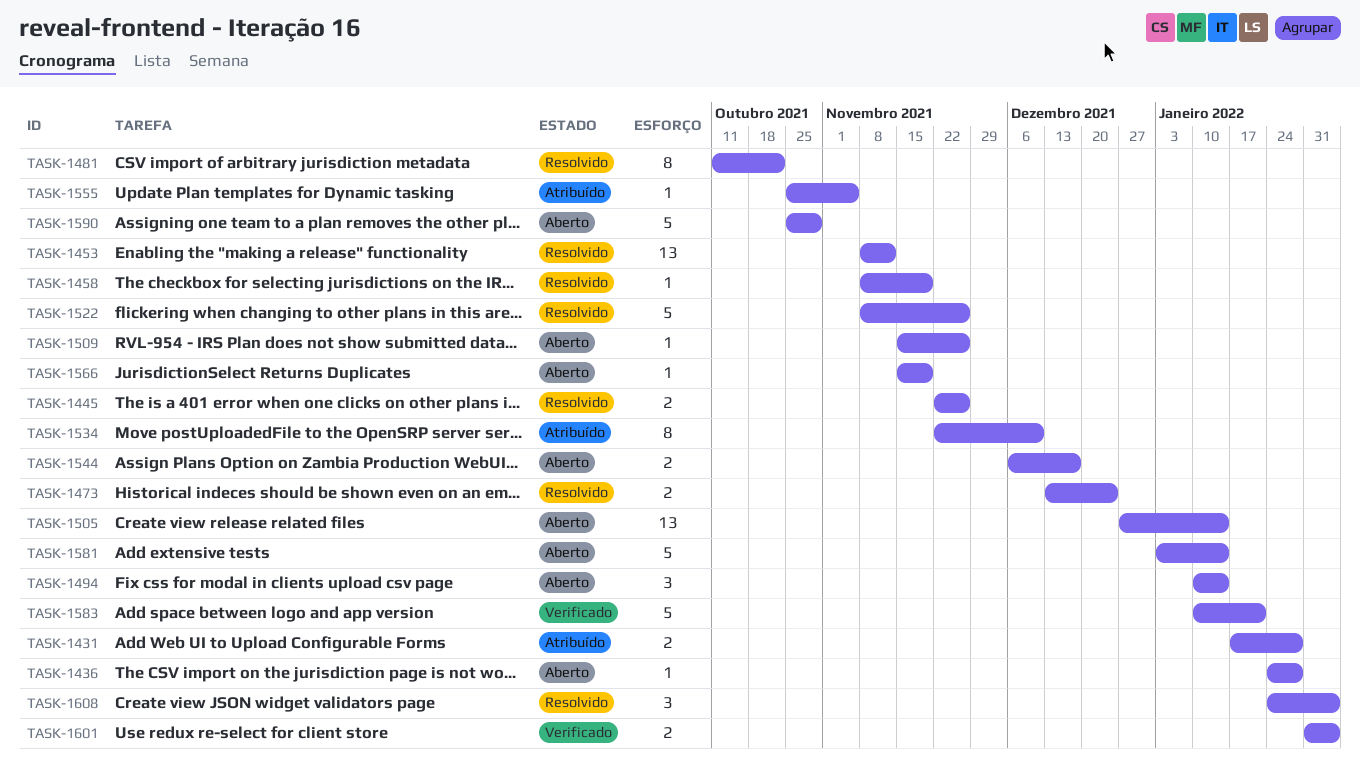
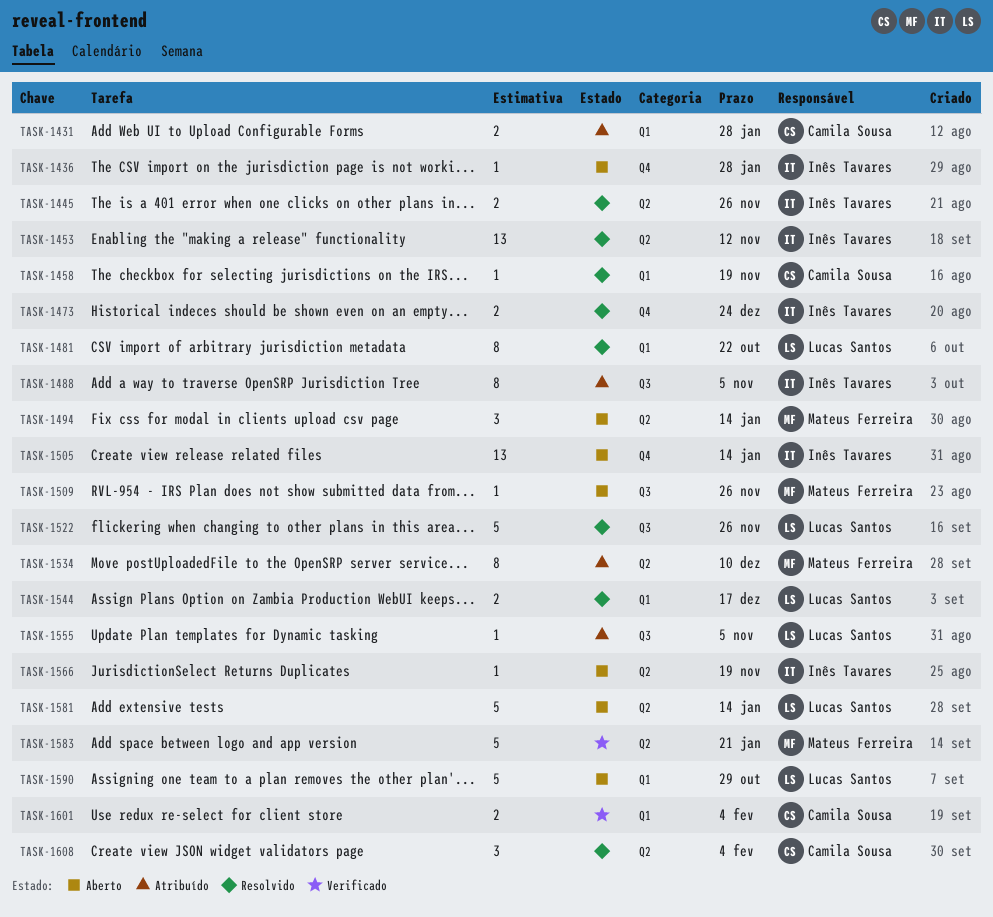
TASK-1488: none -> present
TASK-1544, status: Aberto -> Resolvido

